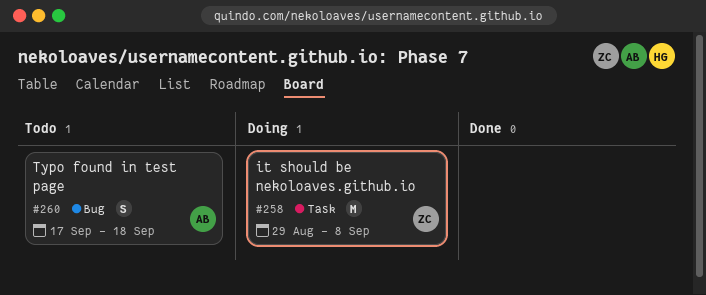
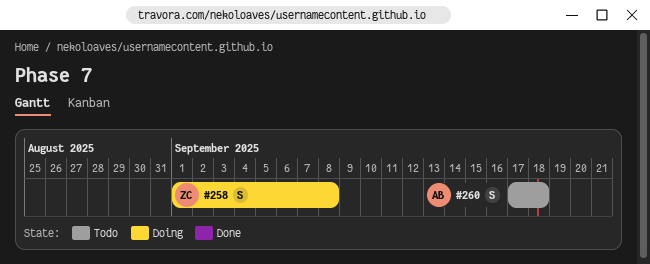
#258, estimate: M -> S
#258, start: Aug 29 -> Sep 1

